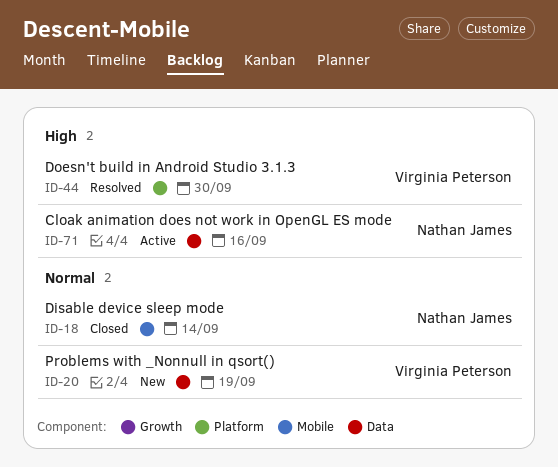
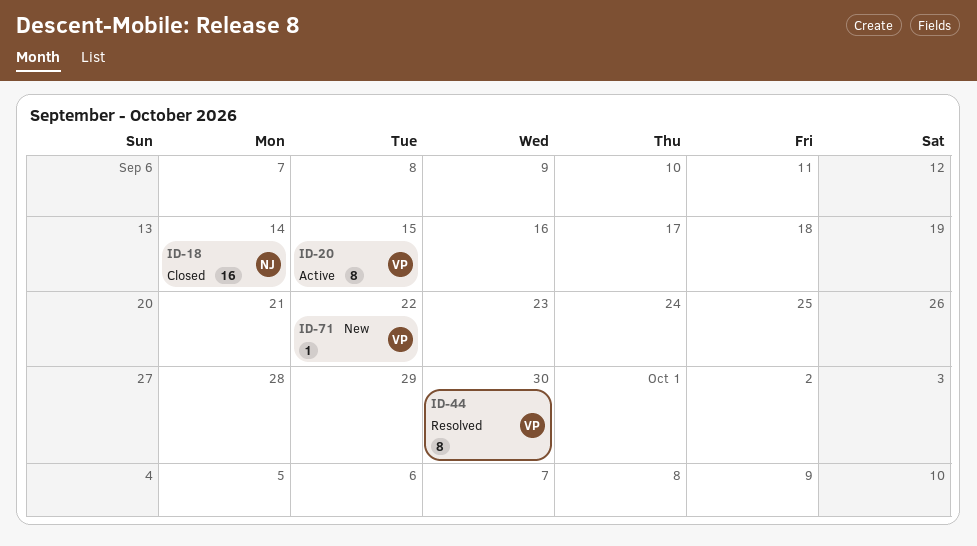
ID-20, status: New -> Active
ID-20, due: Sep 19 -> Sep 15
ID-71, status: Active -> New
ID-71, owner: Nathan James -> Virginia Peterson
ID-71, due: Sep 16 -> Sep 22

